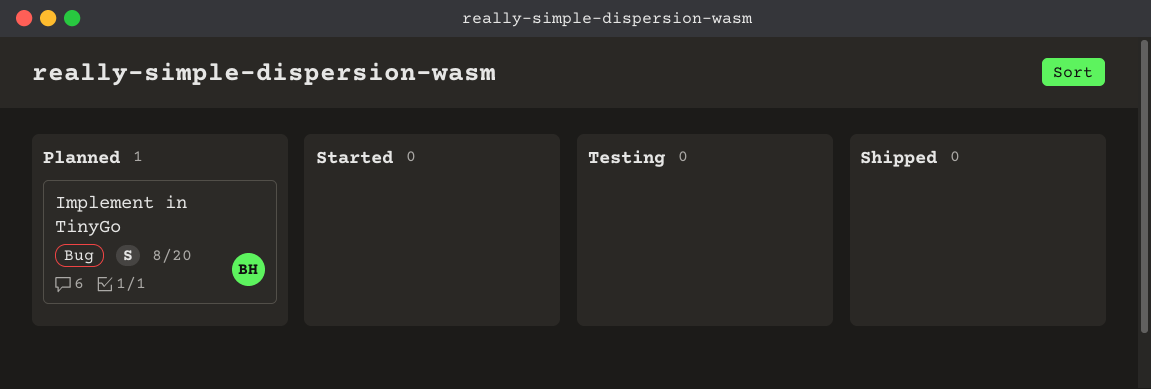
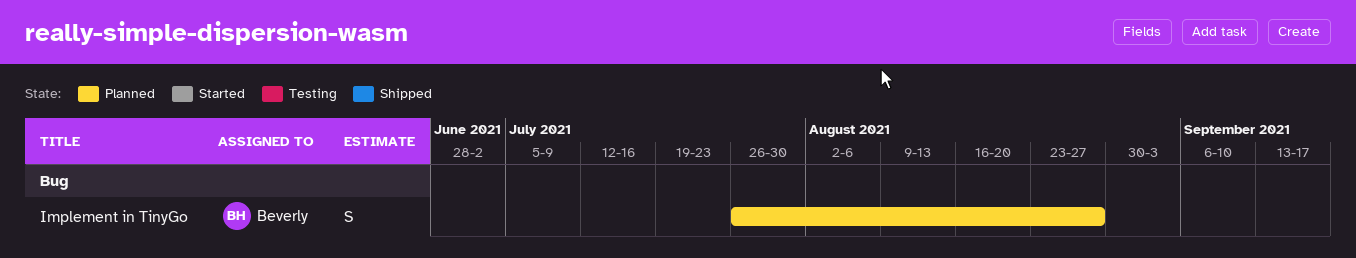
Implement in TinyGo, due: Aug 20 -> Aug 27

